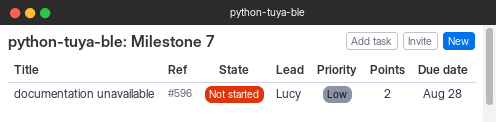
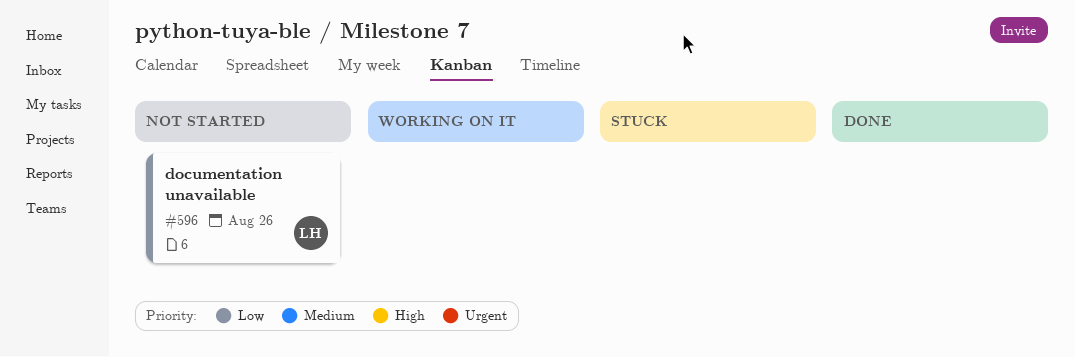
#596, due: Aug 28 -> Aug 26

